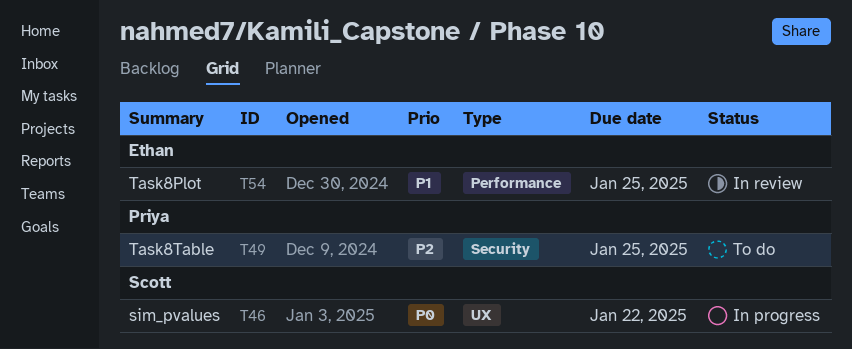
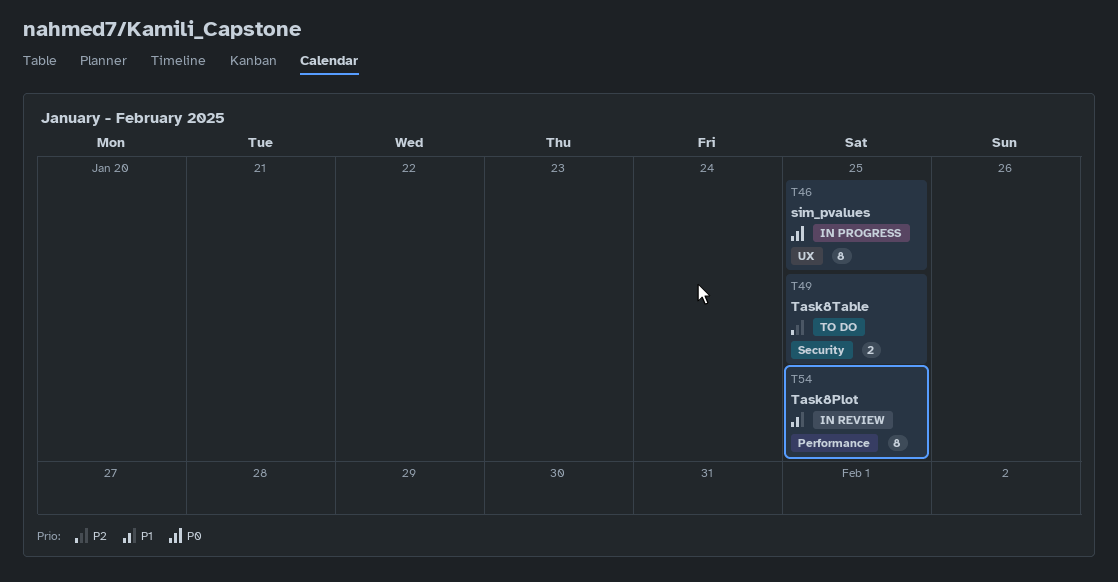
T46, due: Jan 22 -> Jan 25

